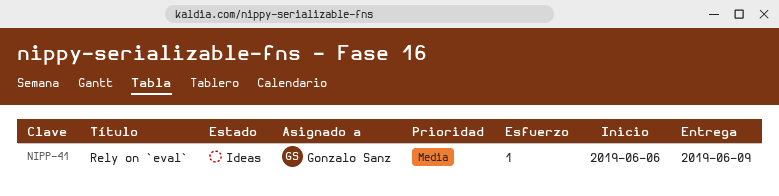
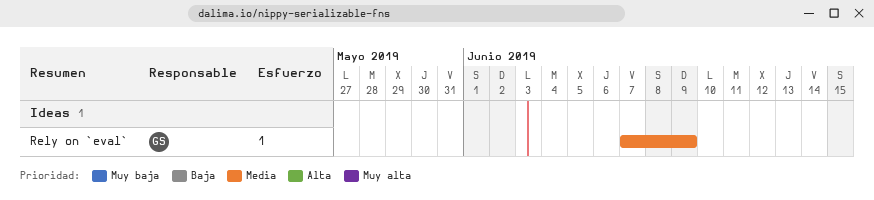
Rely on `eval`, start: Jun 6 -> Jun 7

